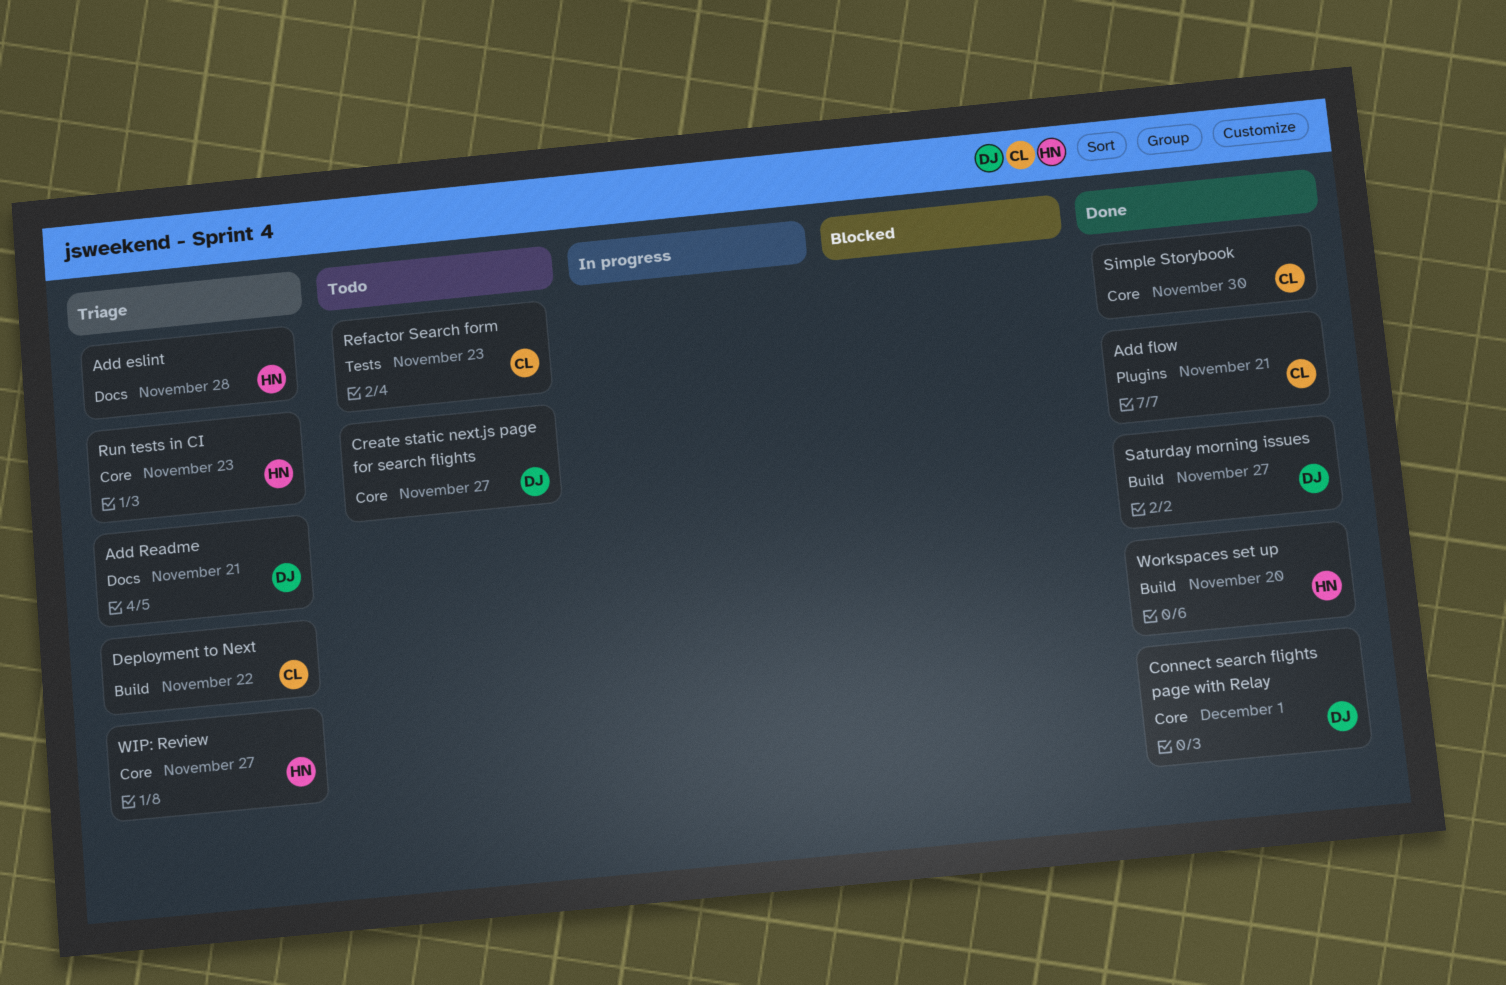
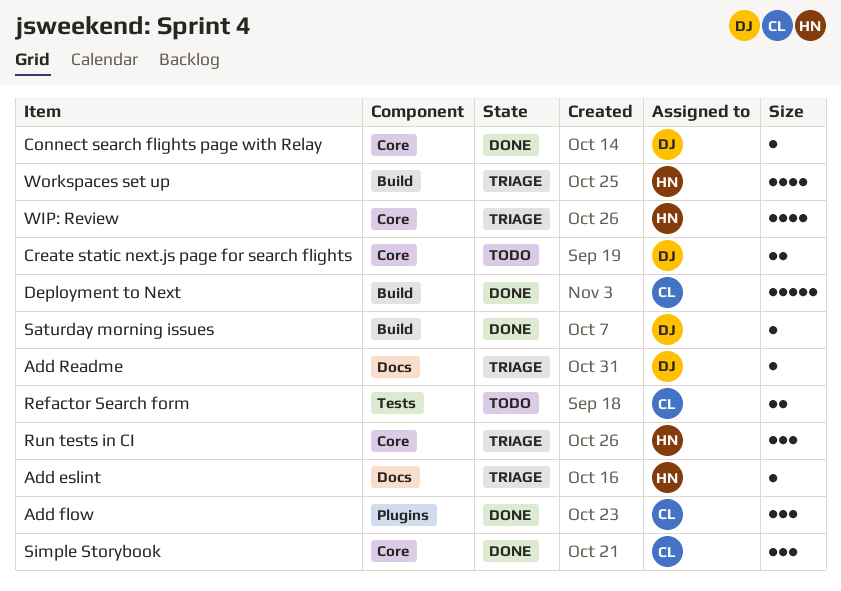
Deployment to Next, status: Triage -> Done
Workspaces set up, status: Done -> Triage

